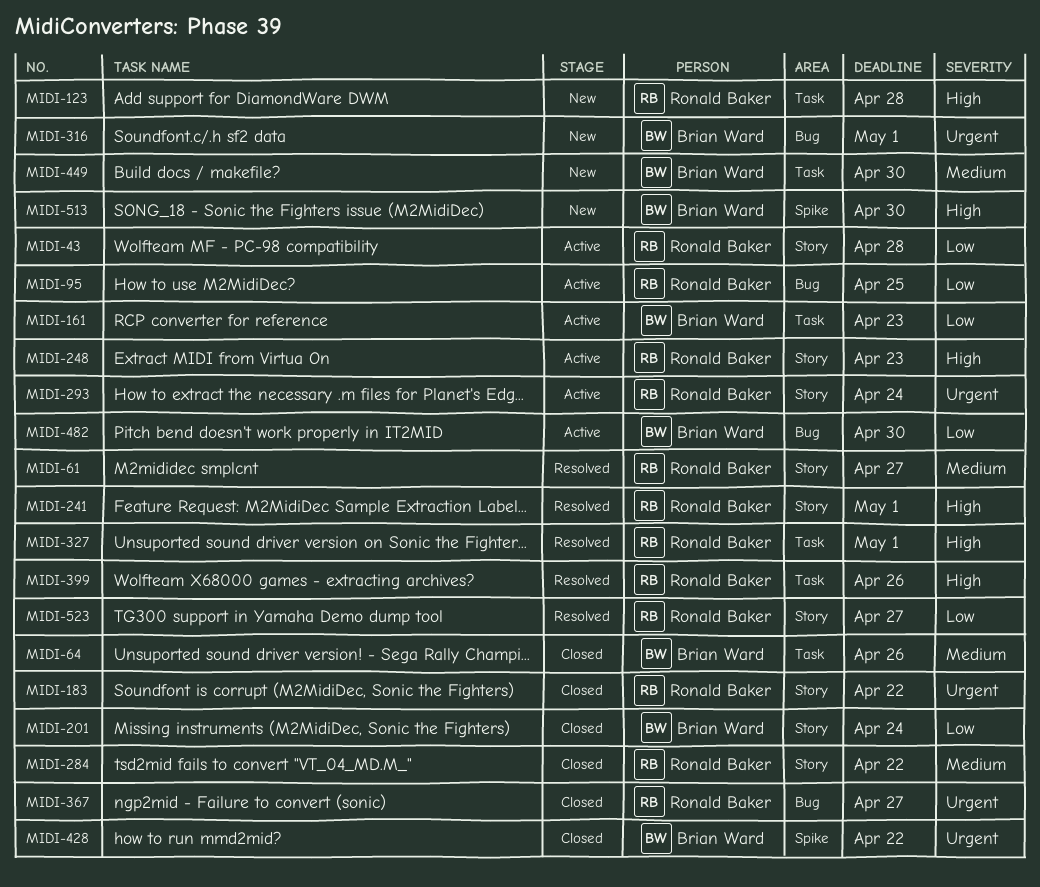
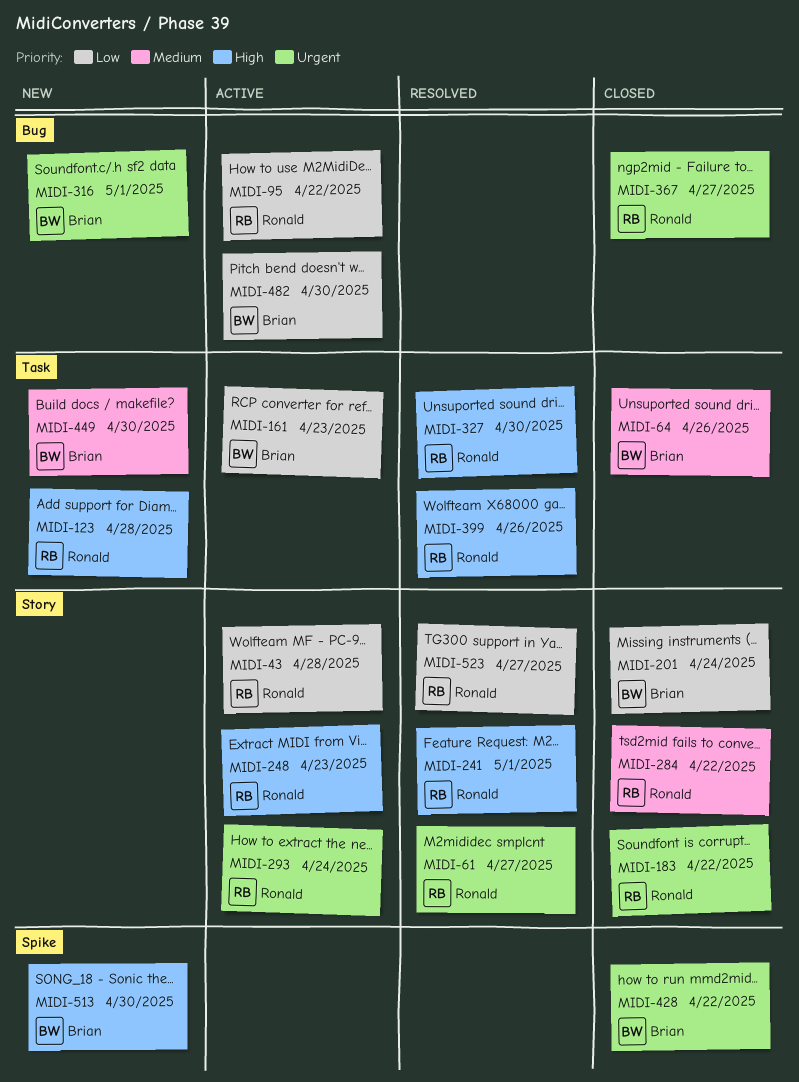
MIDI-61, priority: Medium -> Urgent
MIDI-95, due: Apr 25 -> Apr 22
MIDI-327, due: May 1 -> Apr 30

